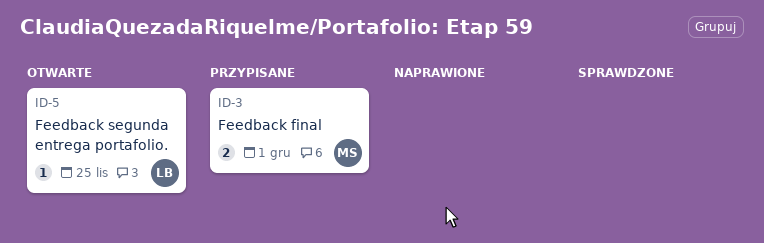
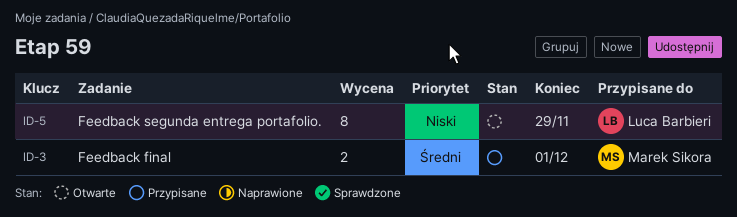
ID-5, estimate: 1 -> 8
ID-5, due: Nov 25 -> Nov 29

